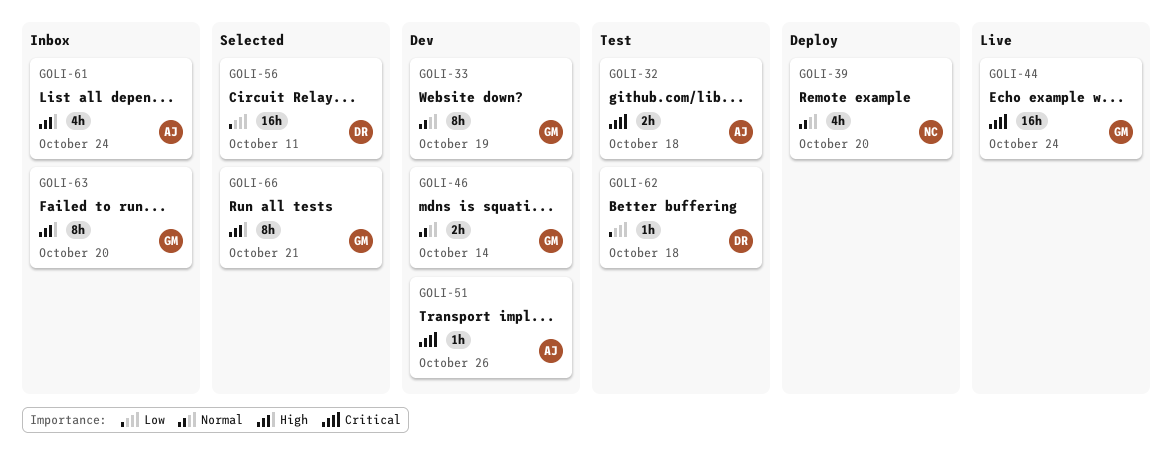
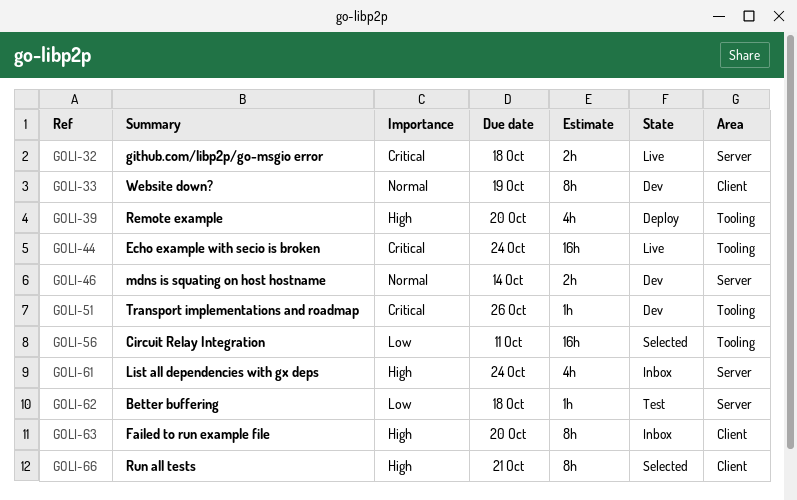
GOLI-32, status: Test -> Live
GOLI-39, priority: Normal -> High

